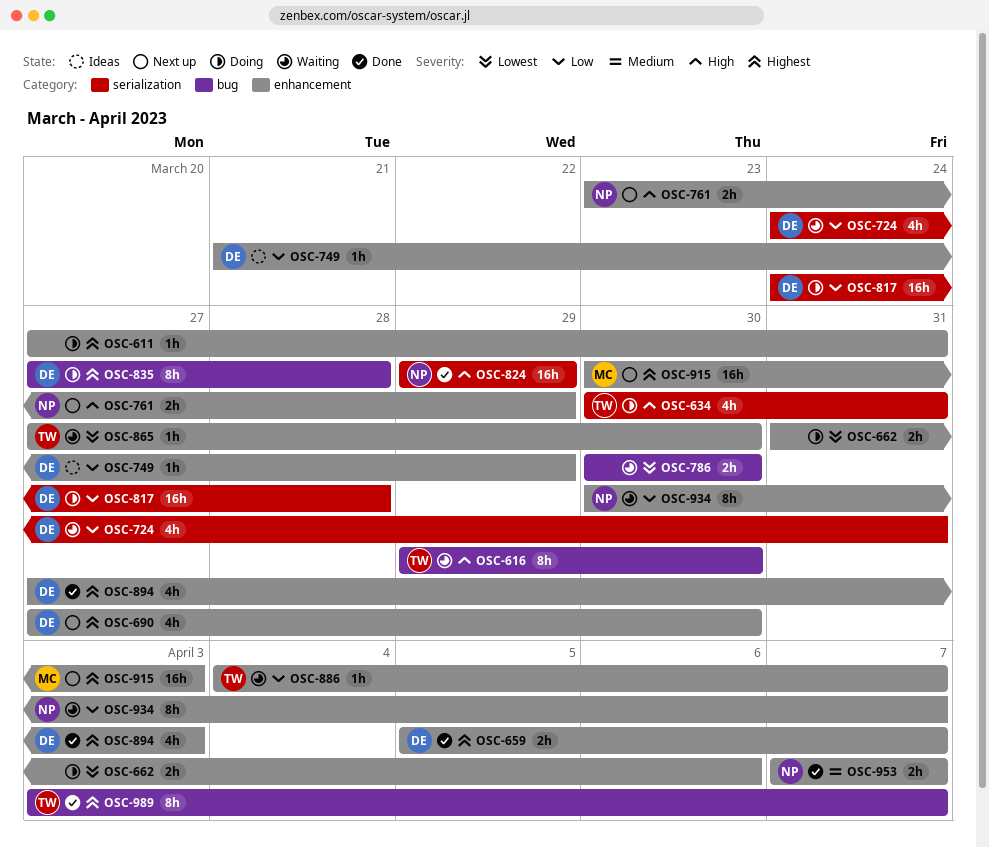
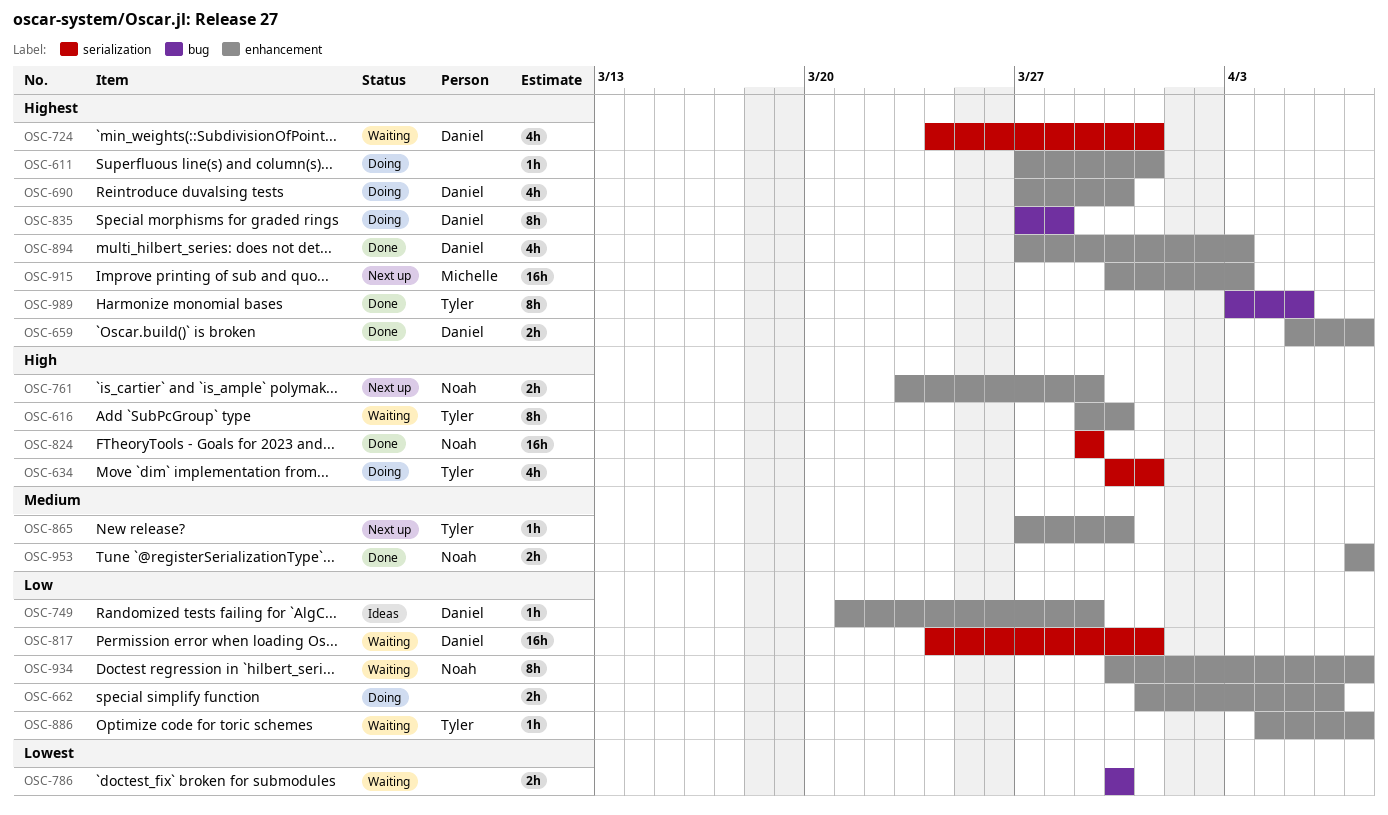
OSC-616, label: bug -> enhancement
OSC-662, priority: Lowest -> Low
OSC-690, status: Next up -> Doing
OSC-724, priority: Low -> Highest
OSC-817, status: Doing -> Waiting
OSC-817, due: Mar 28 -> Mar 31
OSC-865, status: Waiting -> Next up
OSC-865, priority: Lowest -> Medium
OSC-989, due: Apr 7 -> Apr 5

